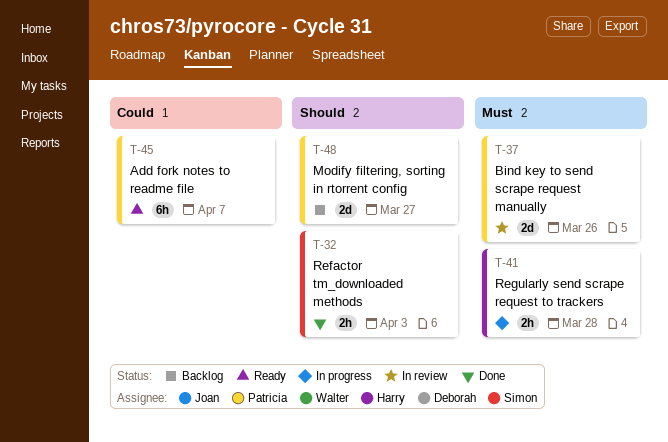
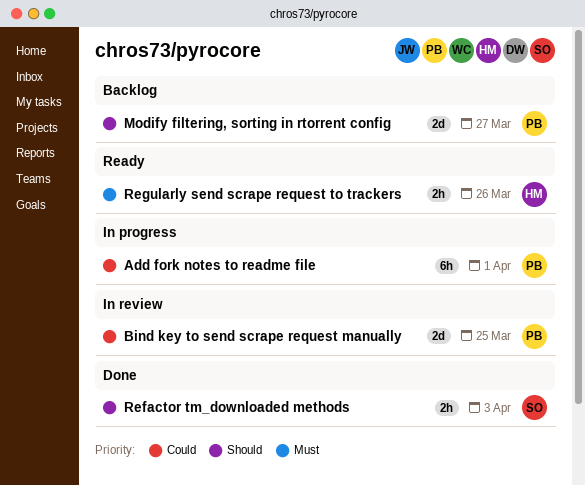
Add fork notes to readme file, status: Ready -> In progress
Add fork notes to readme file, due: Apr 7 -> Apr 1
Bind key to send scrape request manually, priority: Must -> Could
Bind key to send scrape request manually, due: Mar 26 -> Mar 25
Regularly send scrape request to trackers, status: In progress -> Ready
Regularly send scrape request to trackers, due: Mar 28 -> Mar 26

